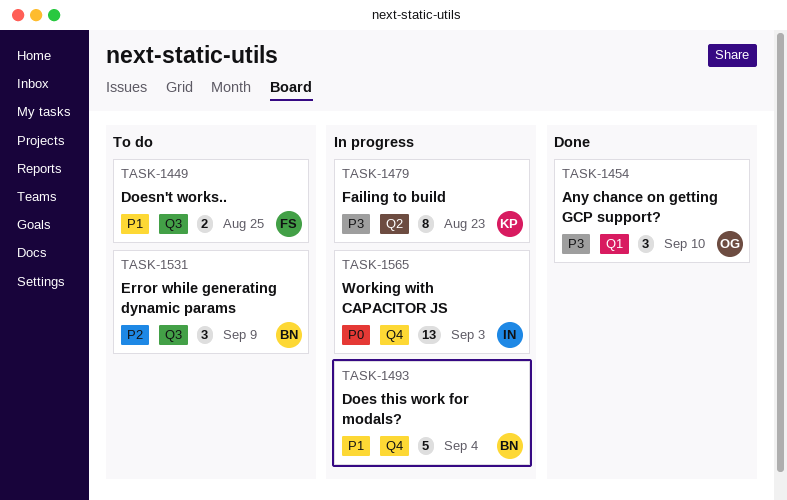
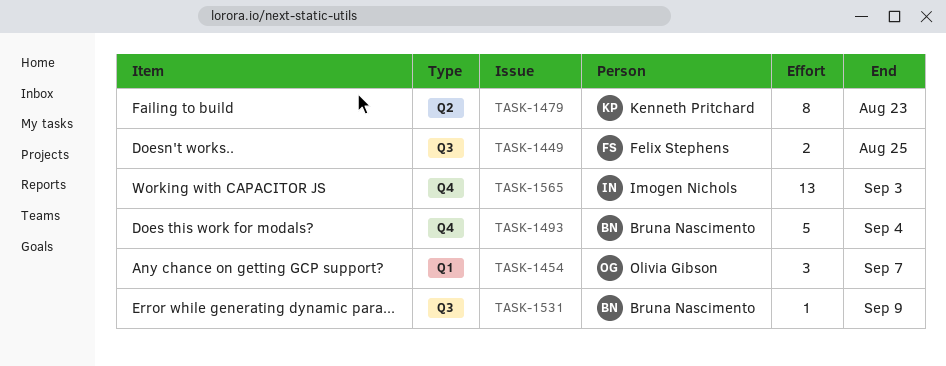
TASK-1454, due: Sep 10 -> Sep 7
TASK-1531, estimate: 3 -> 1

